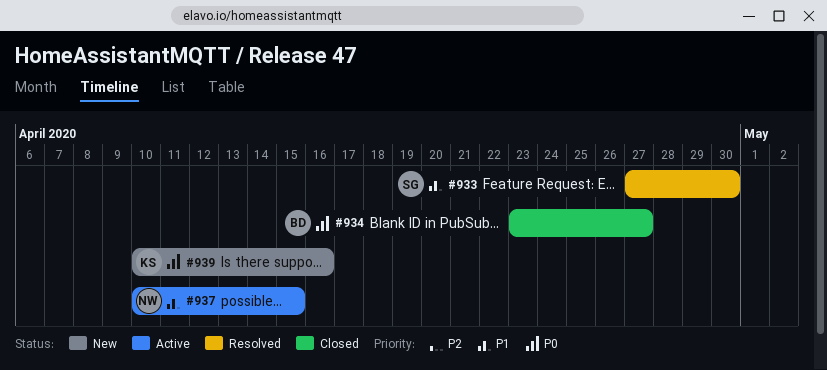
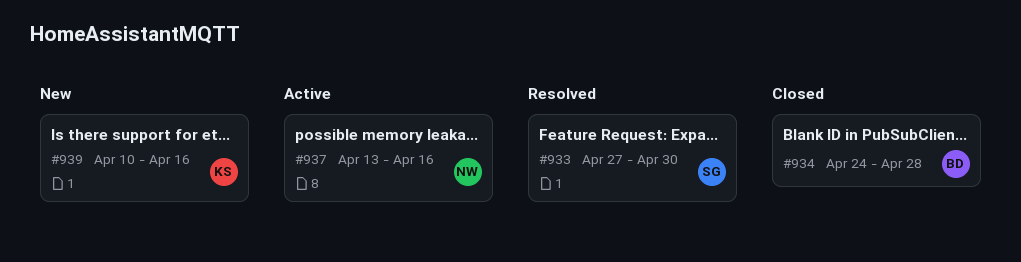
#934, start: Apr 23 -> Apr 24
#934, due: Apr 27 -> Apr 28
#937, start: Apr 10 -> Apr 13
#937, due: Apr 15 -> Apr 16

